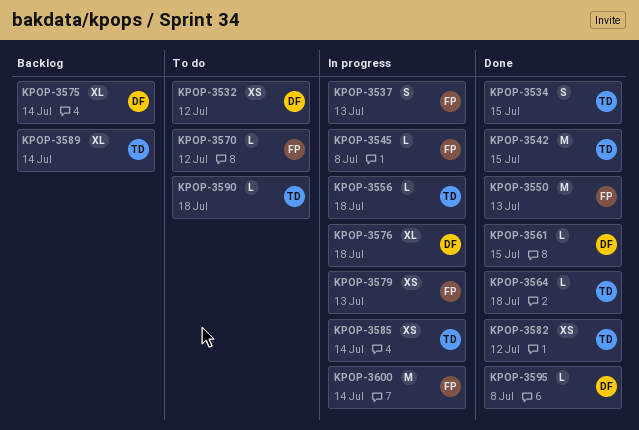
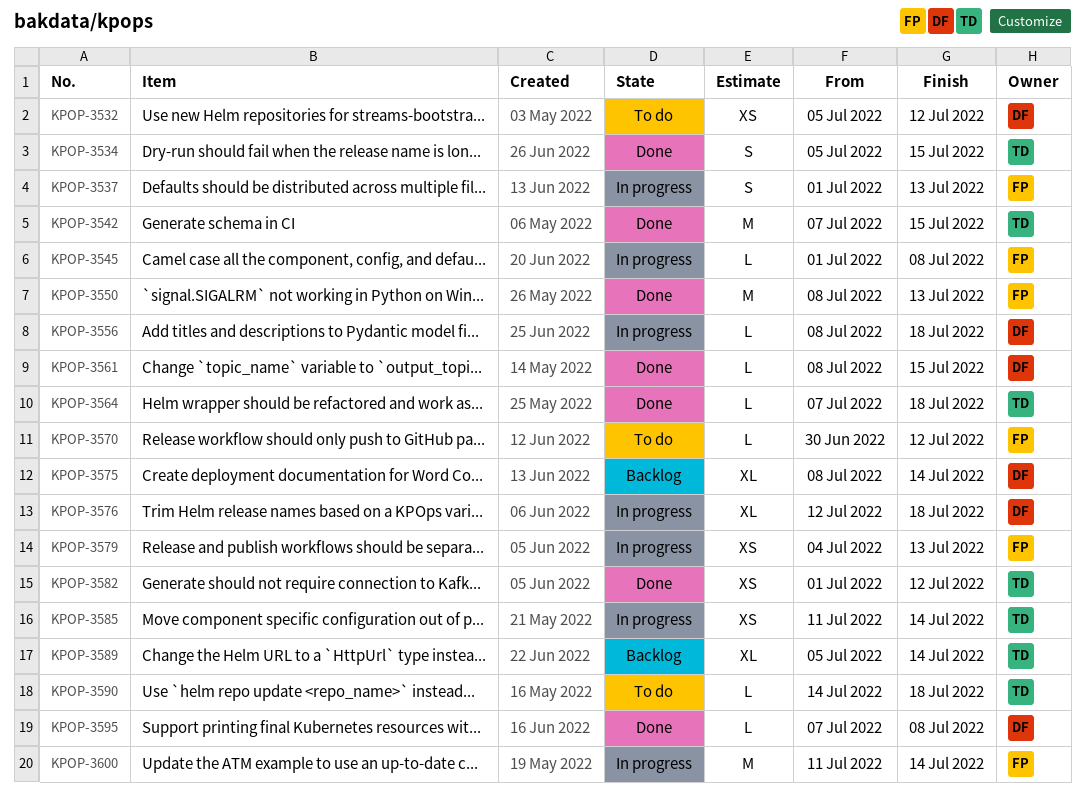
KPOP-3556, owner: TD -> DF

